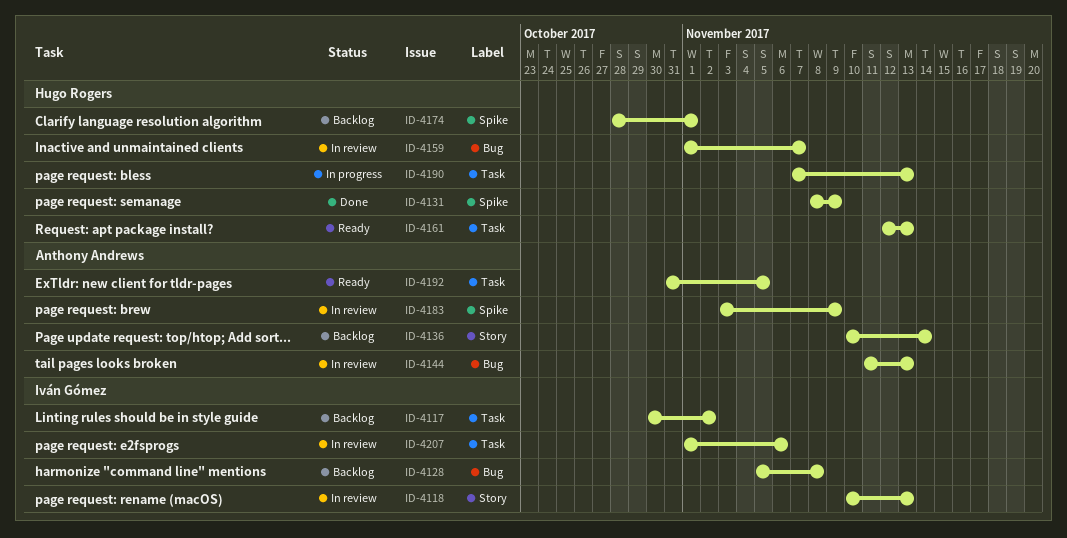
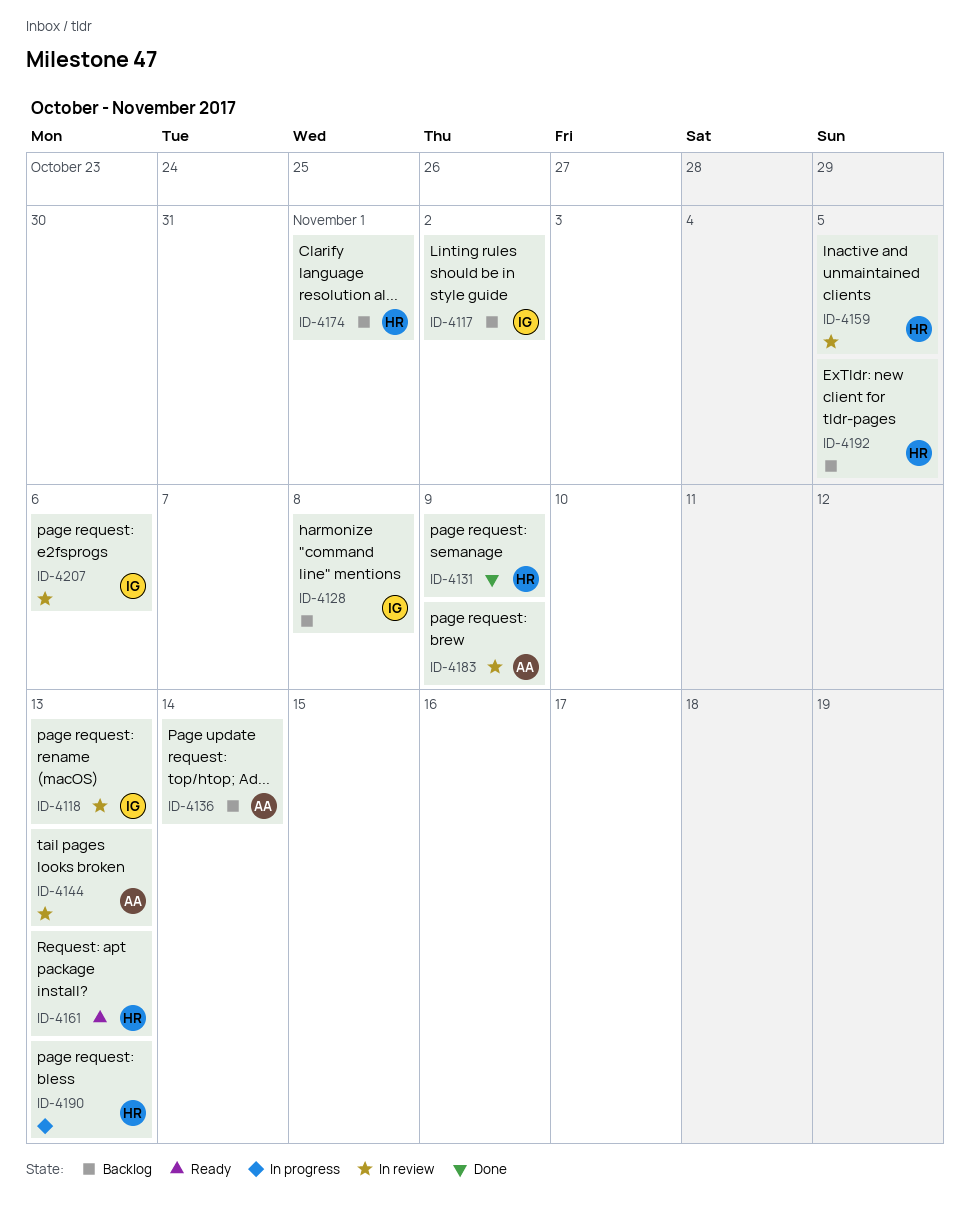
ID-4159, due: Nov 7 -> Nov 5
ID-4192, status: Ready -> Backlog
ID-4192, owner: Anthony Andrews -> Hugo Rogers

